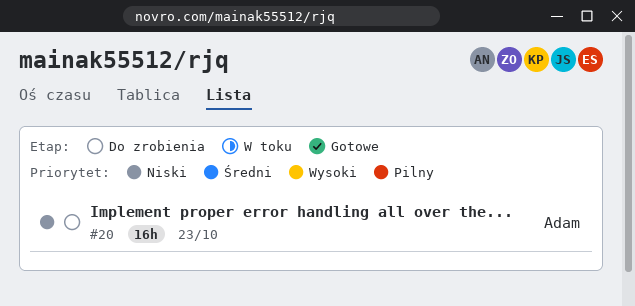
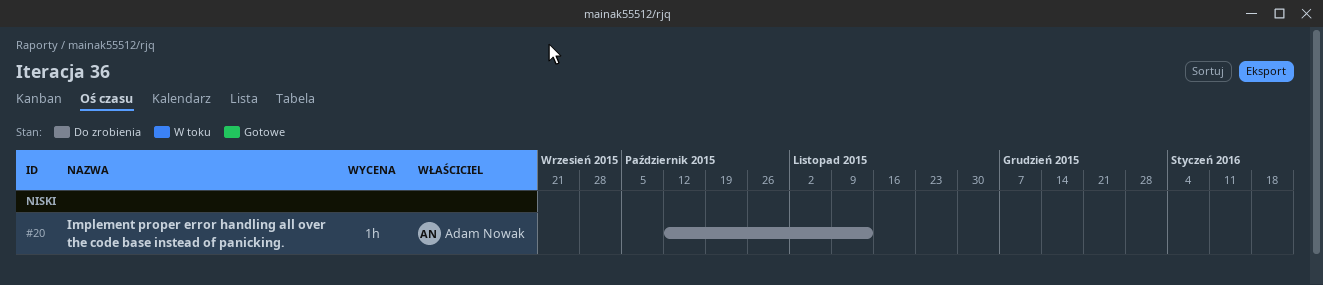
#20, estimate: 16h -> 1h
#20, due: Oct 23 -> Nov 13

